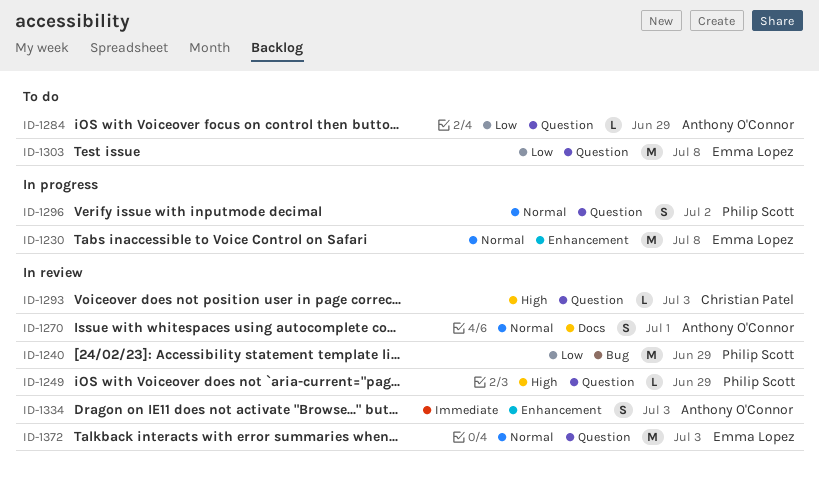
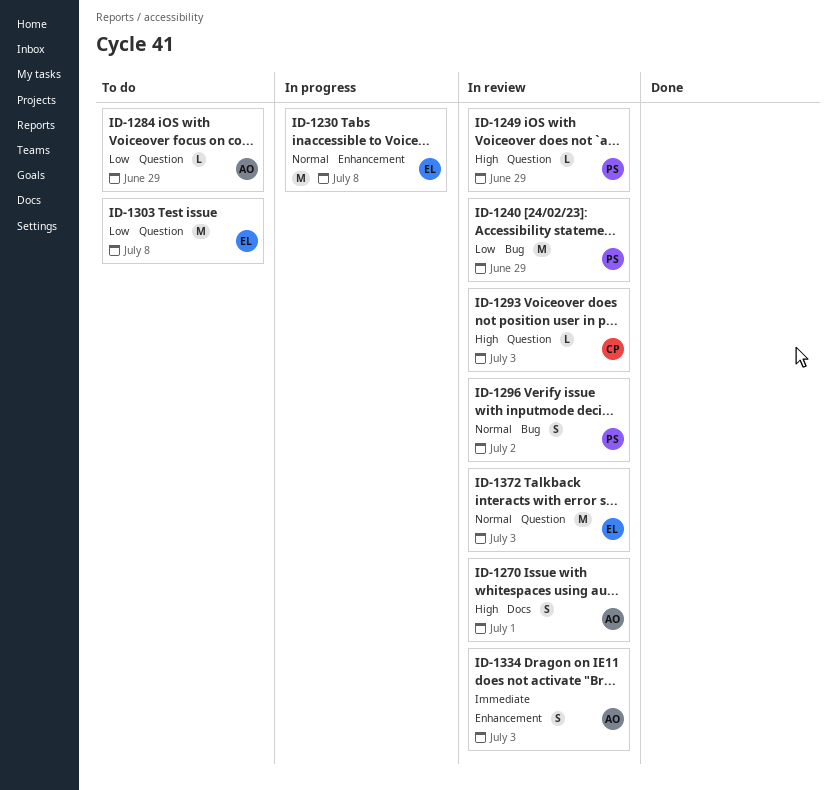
ID-1270, priority: Normal -> High
ID-1296, status: In progress -> In review
ID-1296, label: Question -> Bug

